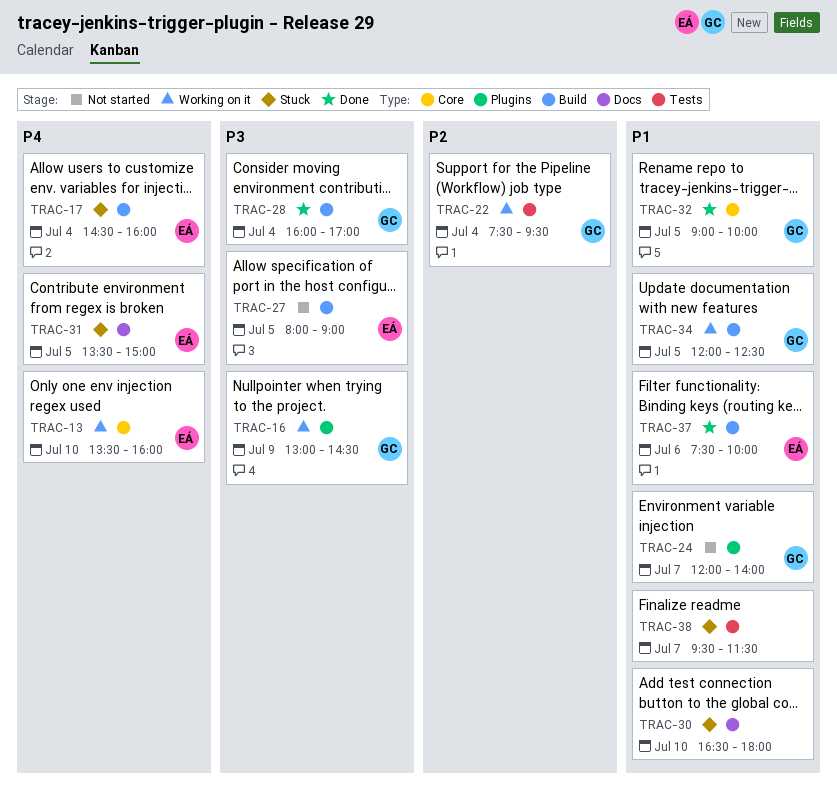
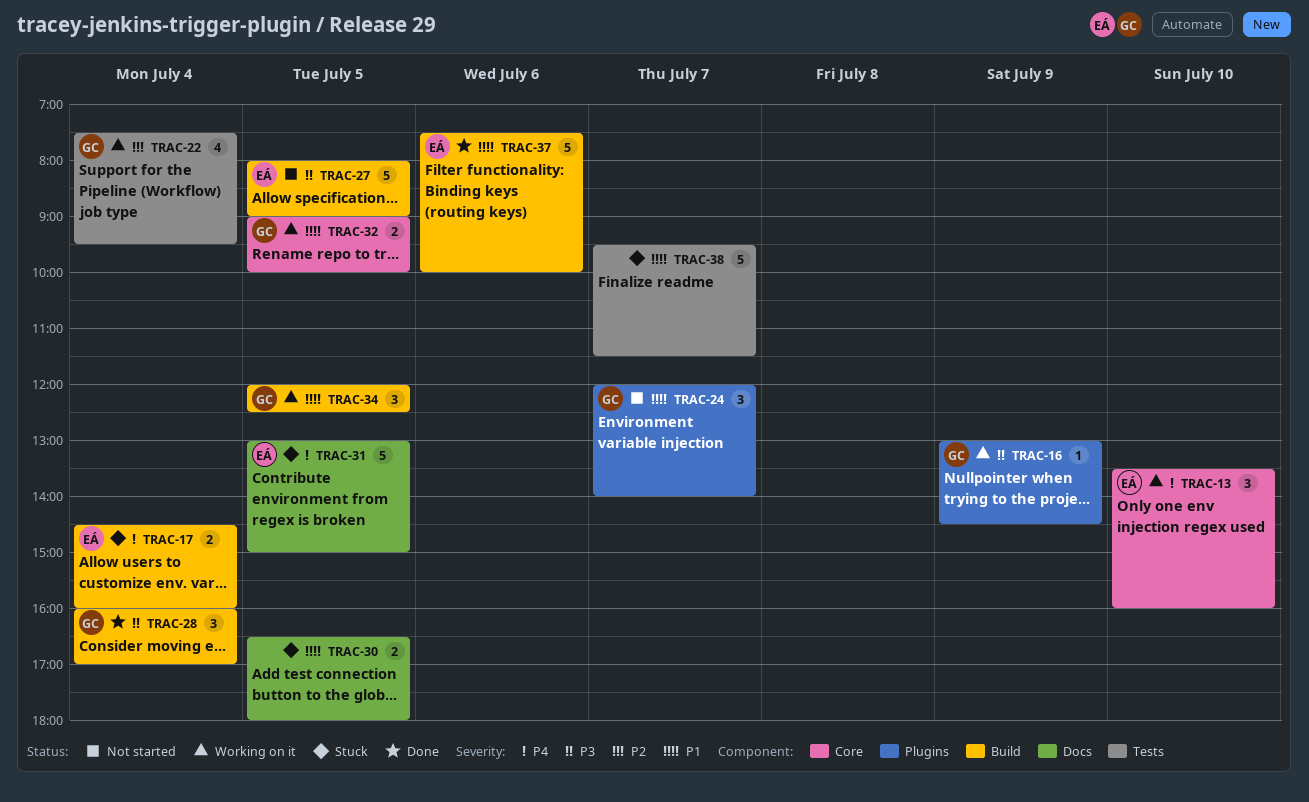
TRAC-30, day: Jul 10 -> Jul 5
TRAC-31, begins: 13:30 -> 13:00
TRAC-32, status: Done -> Working on it

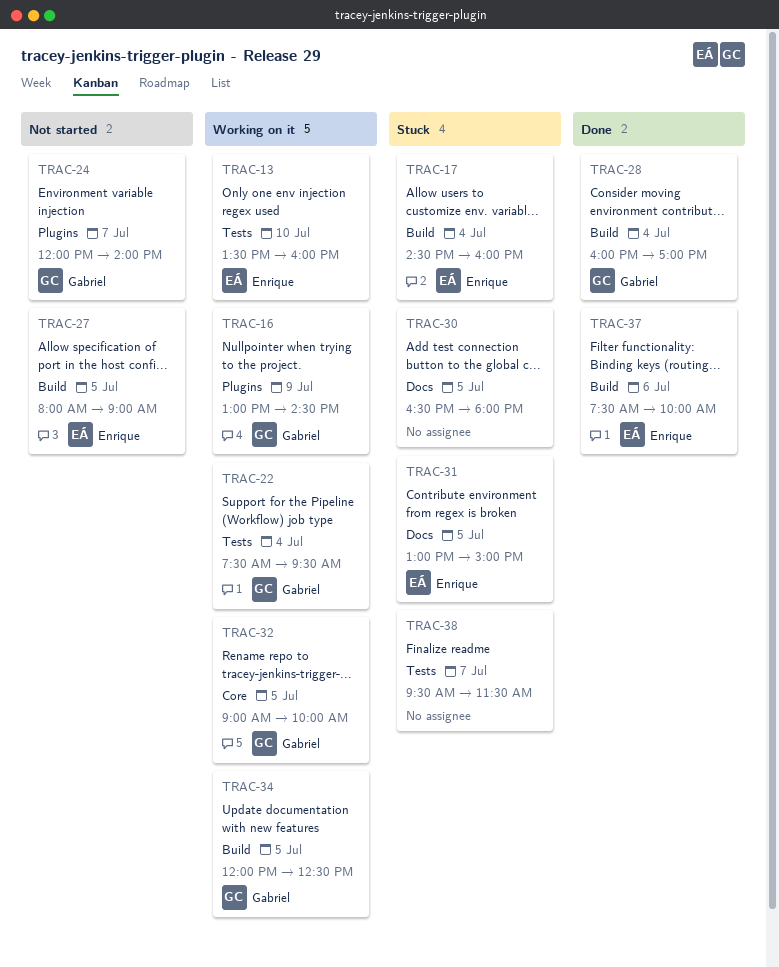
TRAC-13, label: Core -> Tests

